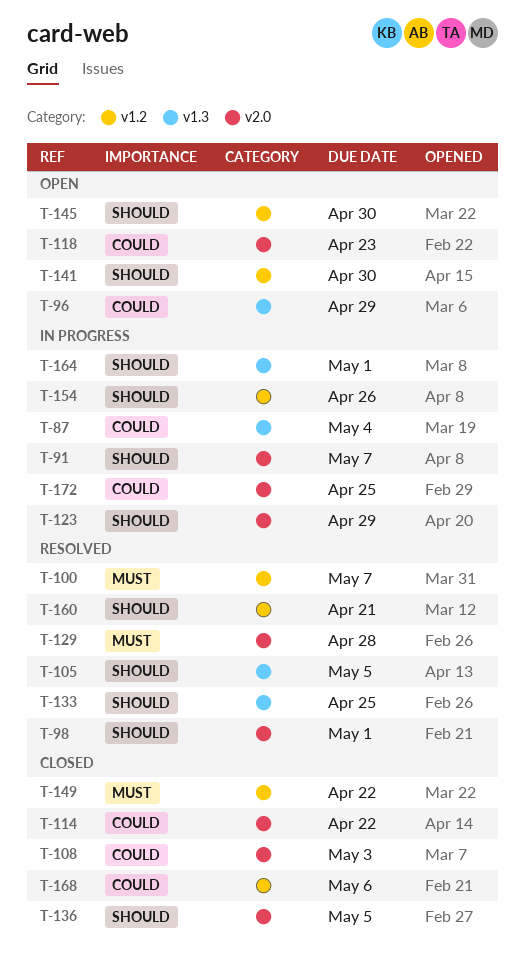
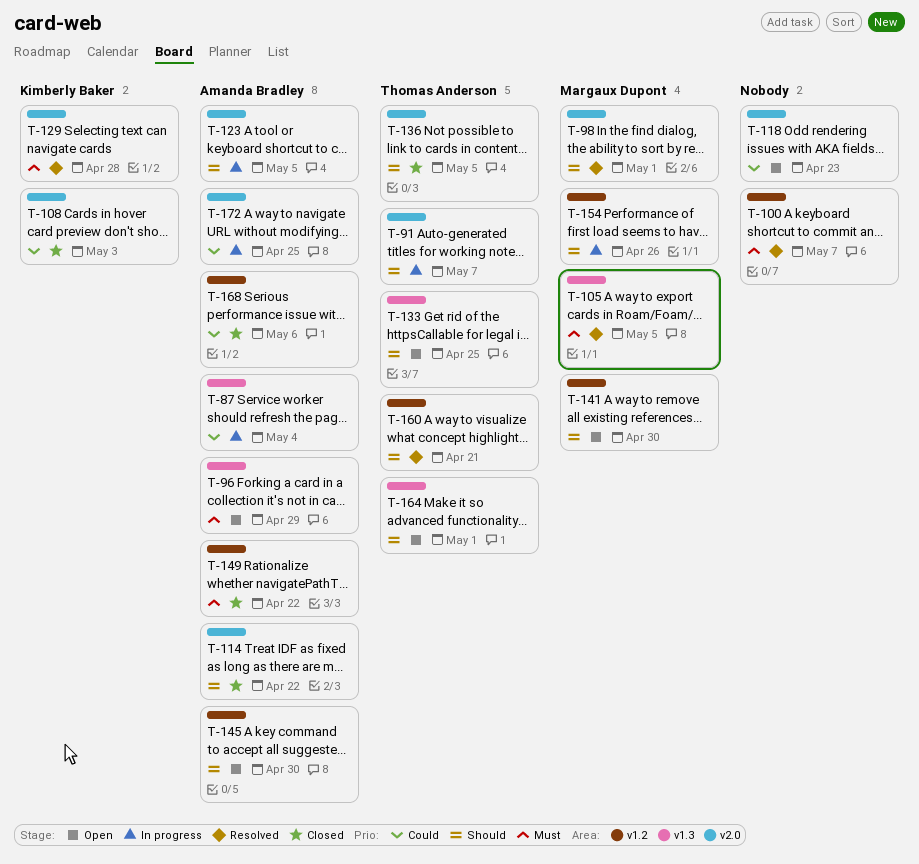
T-96, priority: Could -> Must
T-105, priority: Should -> Must
T-114, priority: Could -> Should
T-123, due: Apr 29 -> May 5
T-133, status: Resolved -> Open
T-164, status: In progress -> Open

